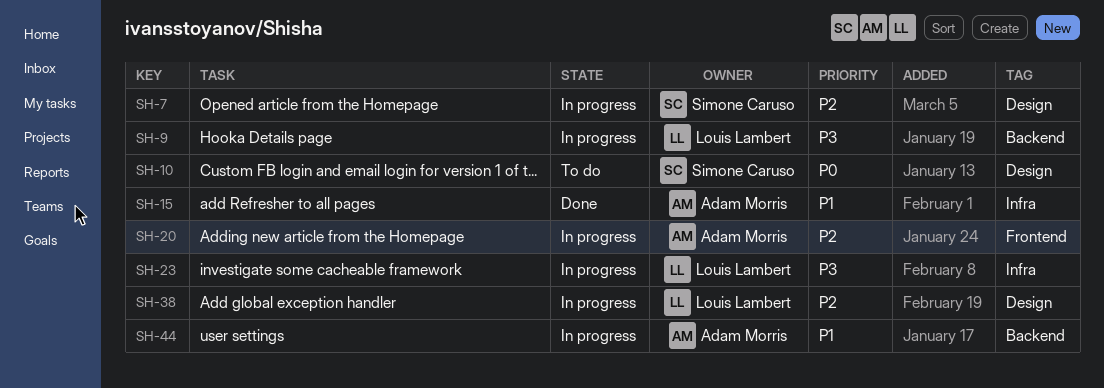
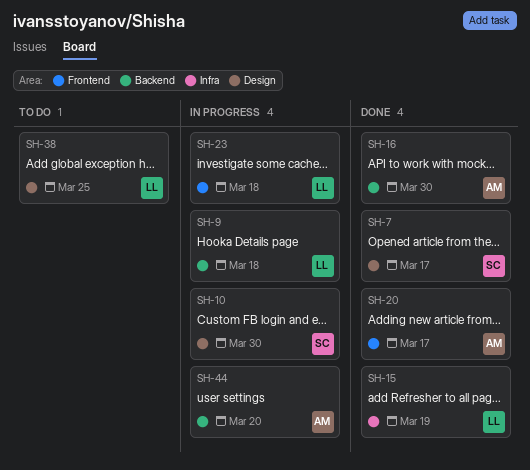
SH-7, status: In progress -> Done
SH-10, status: To do -> In progress
SH-15, owner: Adam Morris -> Louis Lambert
SH-16: none -> present
SH-20, status: In progress -> Done
SH-23, label: Infra -> Frontend
SH-38, status: In progress -> To do

